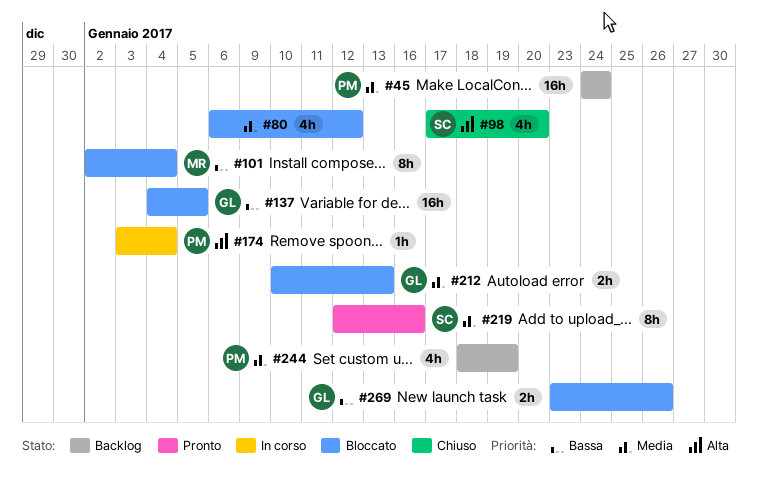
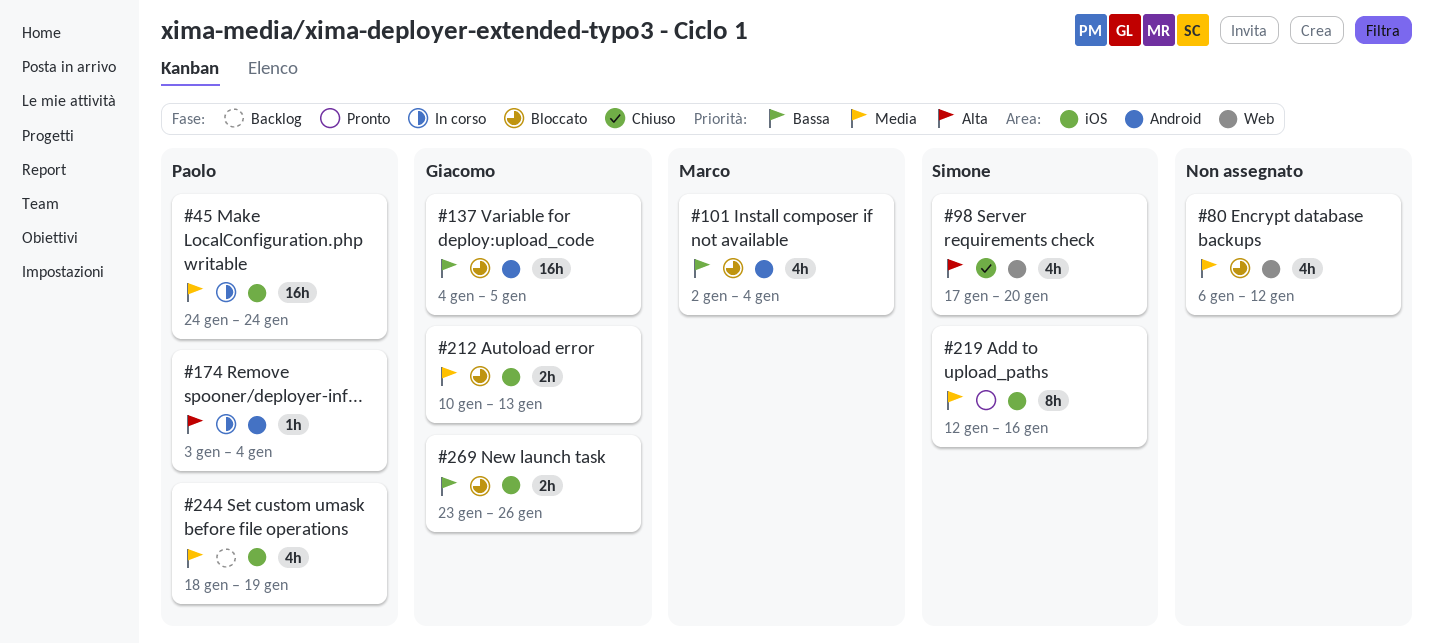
#45, status: Backlog -> In corso
#101, estimate: 8h -> 4h

